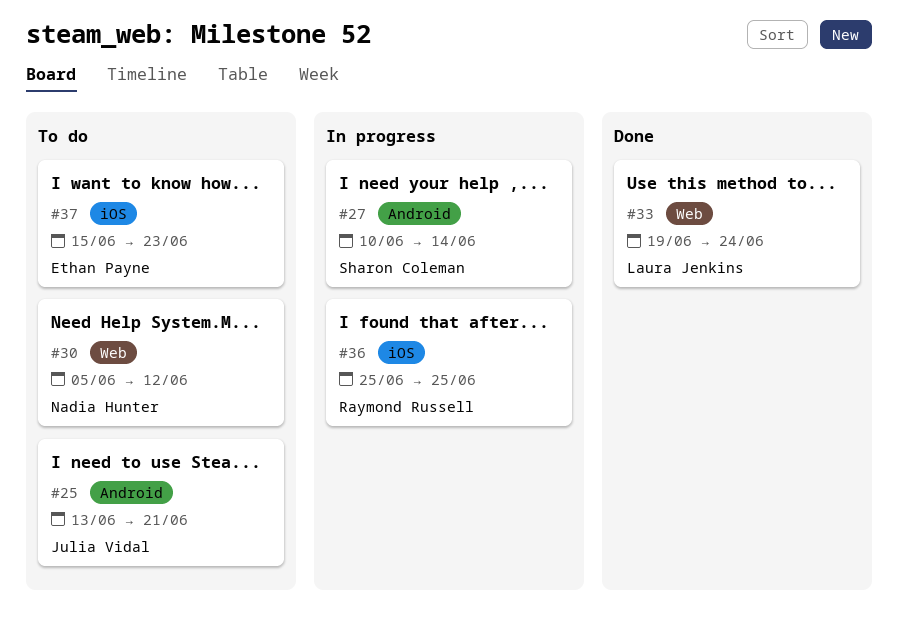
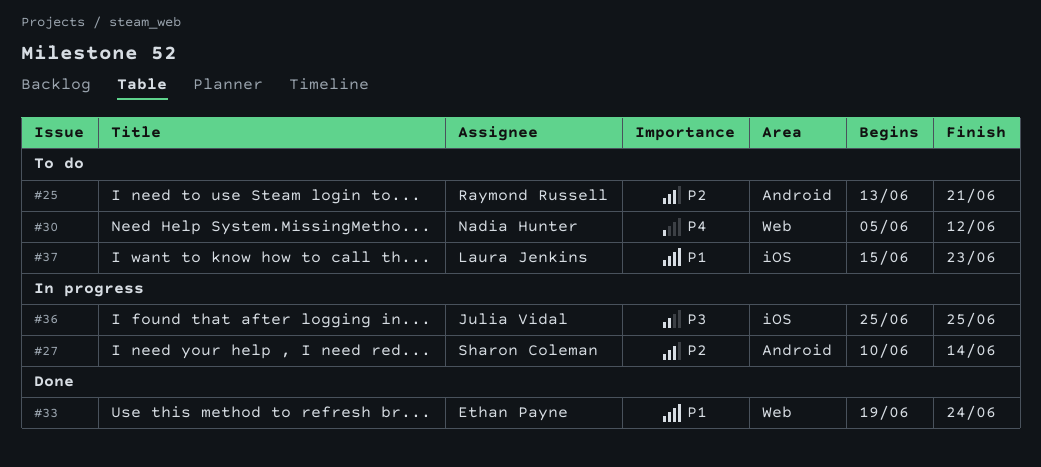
#25, owner: Julia Vidal -> Raymond Russell
#33, owner: Laura Jenkins -> Ethan Payne
#36, owner: Raymond Russell -> Julia Vidal
#37, owner: Ethan Payne -> Laura Jenkins

